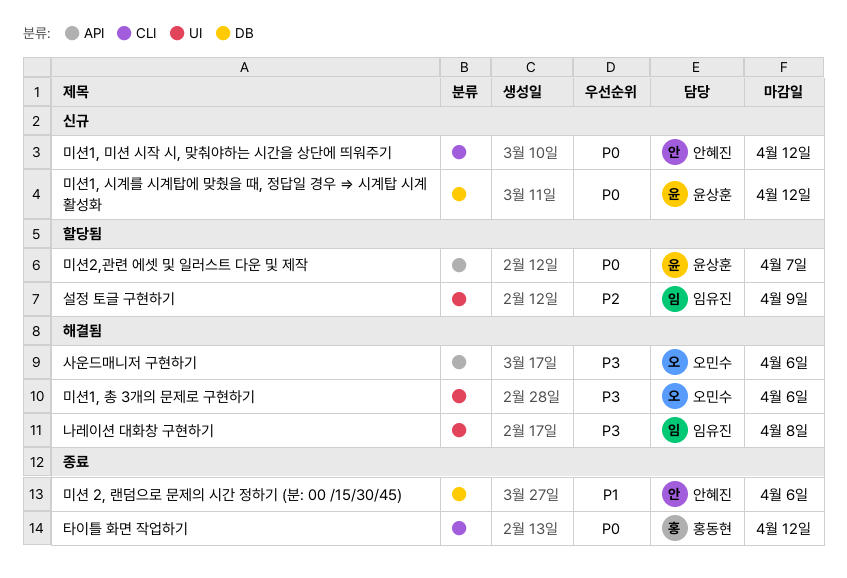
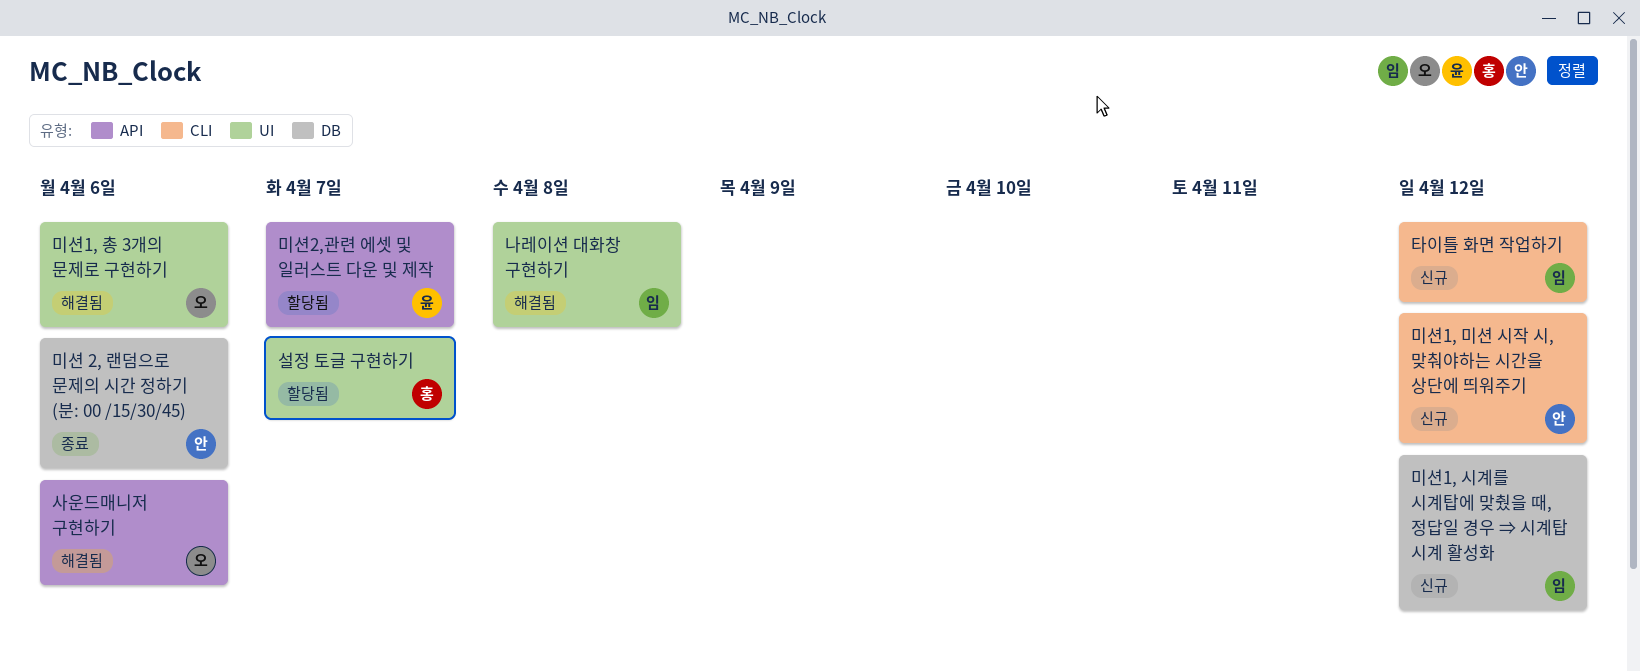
미션1, 시계를 시계탑에 맞췄을 때, 정답일 경우 ⇒ 시계탑 시계 활성화, owner: 윤상훈 -> 임유진
설정 토글 구현하기, owner: 임유진 -> 홍동현
설정 토글 구현하기, due: Apr 9 -> Apr 7
타이틀 화면 작업하기, status: 종료 -> 신규
타이틀 화면 작업하기, owner: 홍동현 -> 임유진

